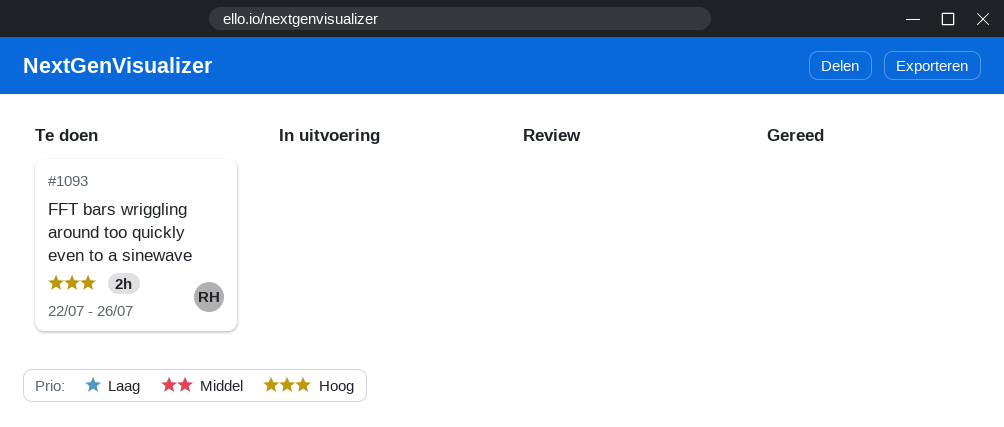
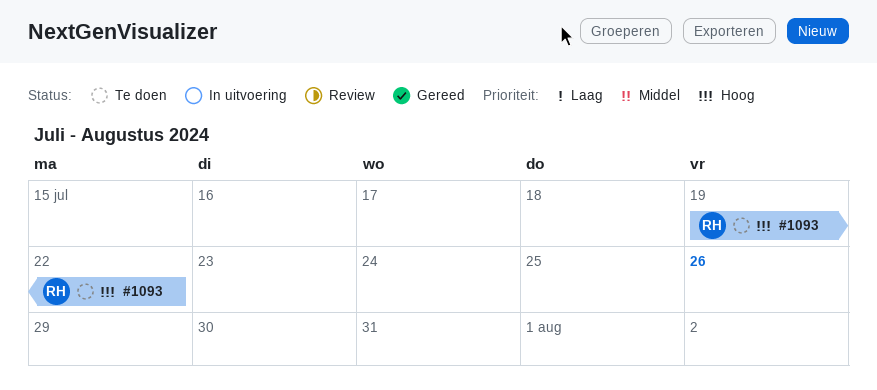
#1093, start: Jul 22 -> Jul 19
#1093, due: Jul 26 -> Jul 22

